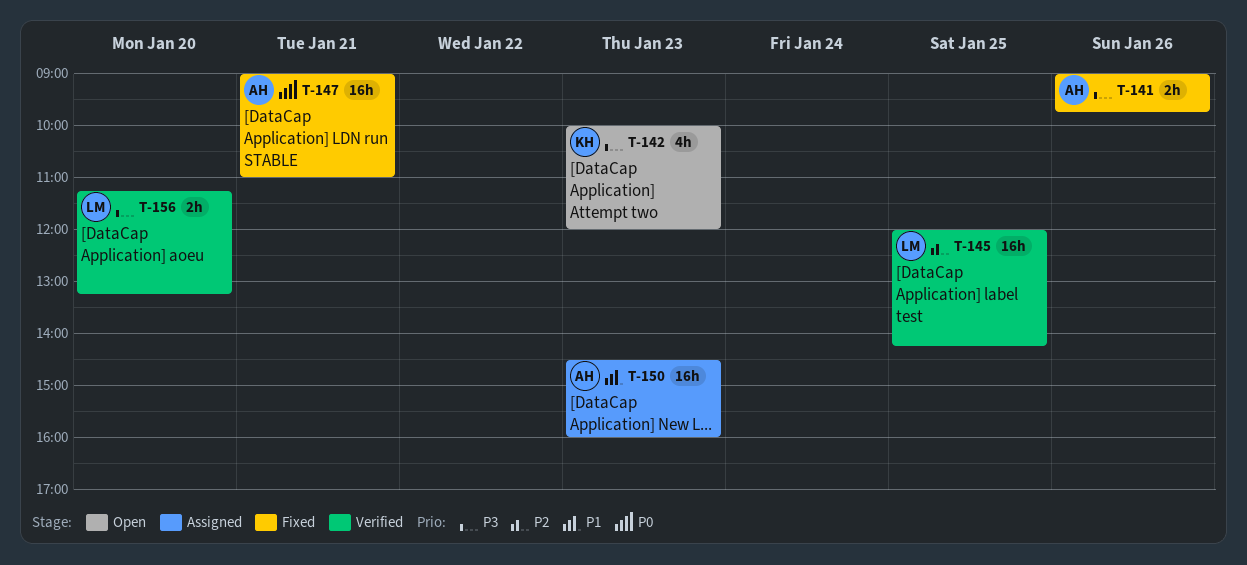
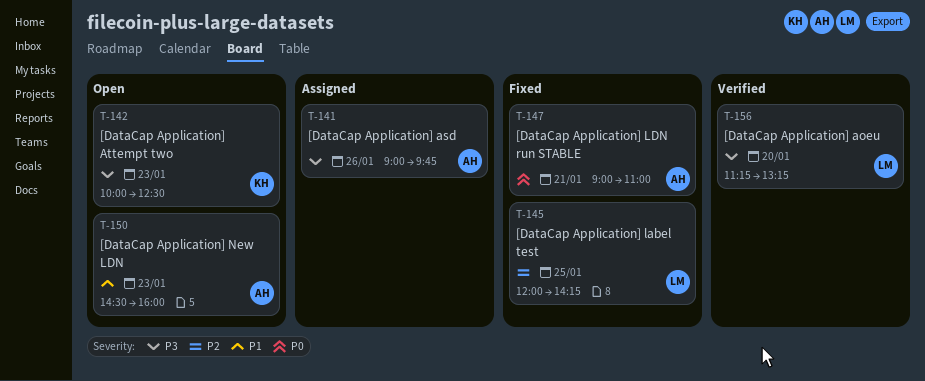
T-141, status: Fixed -> Assigned
T-142, ends: 12:00 -> 12:30
T-145, status: Verified -> Fixed
T-150, status: Assigned -> Open

